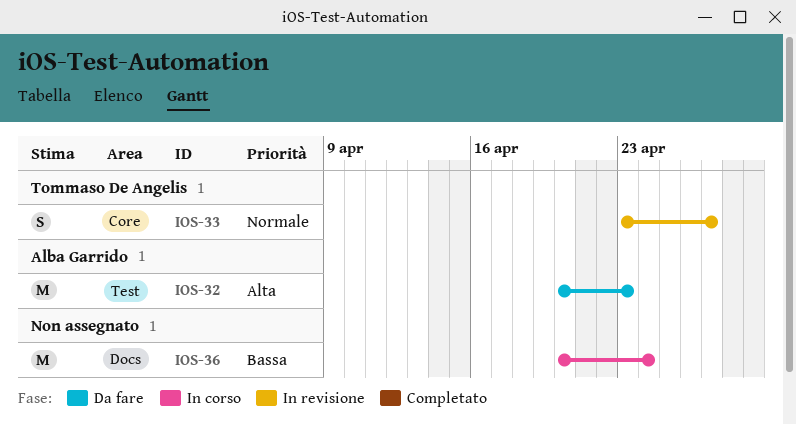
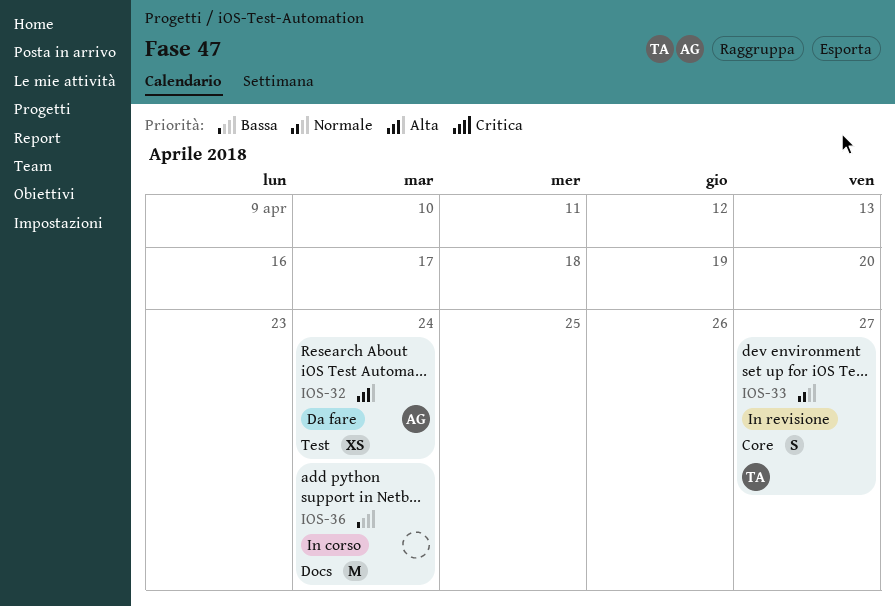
IOS-32, estimate: M -> XS
IOS-32, due: Apr 23 -> Apr 24

